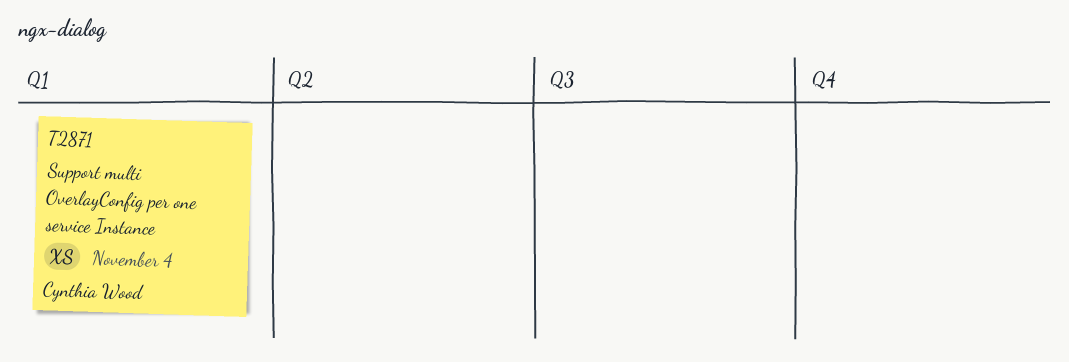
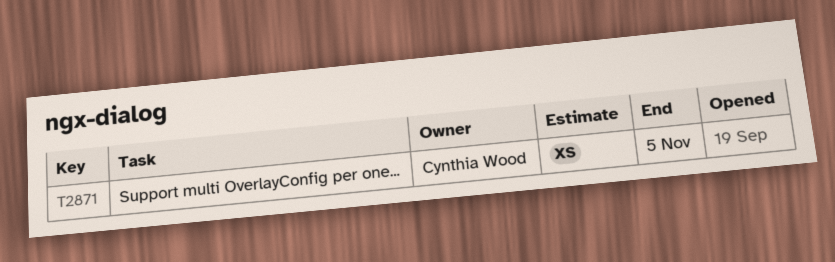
T2871, due: Nov 4 -> Nov 5

